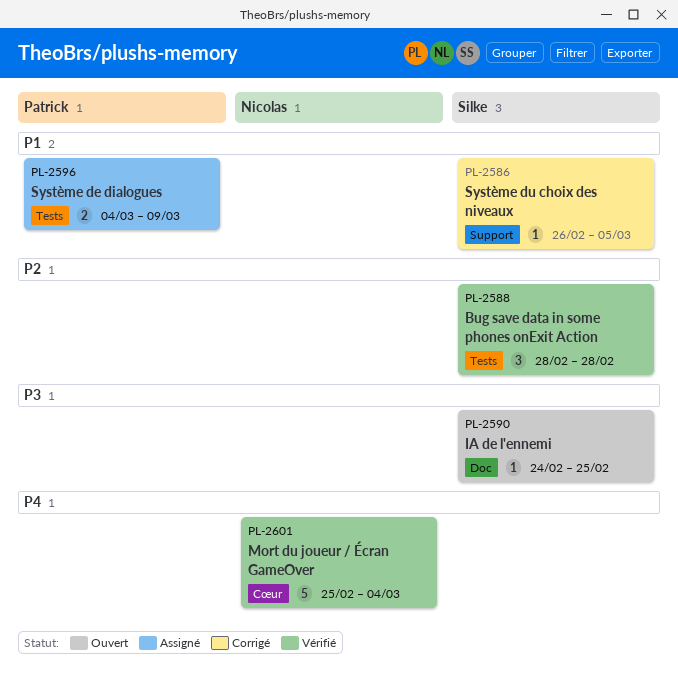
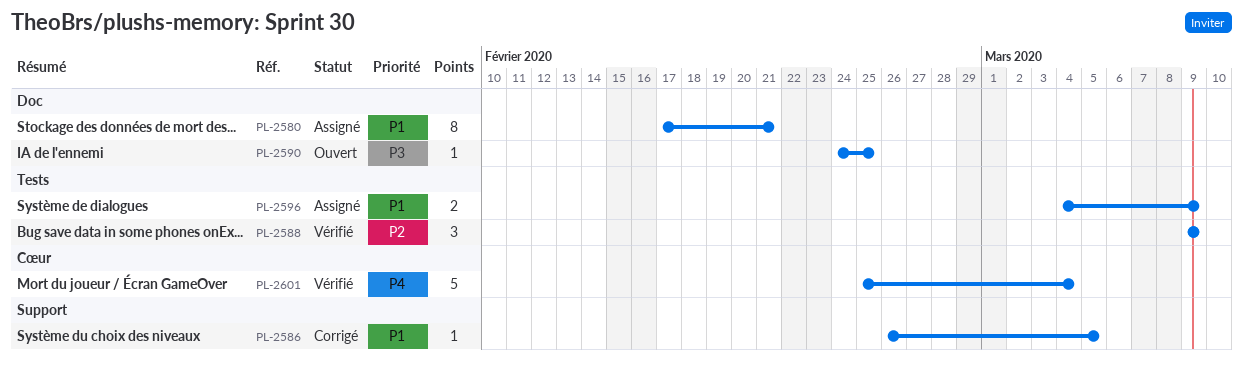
PL-2580: none -> present
PL-2588, start: Feb 28 -> Mar 9
PL-2588, due: Feb 28 -> Mar 9

